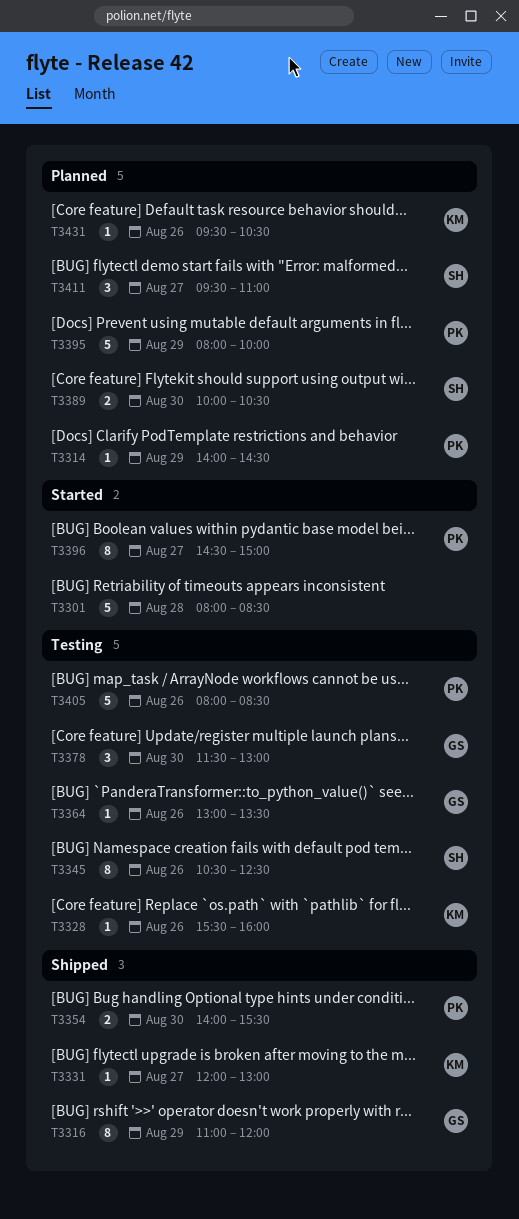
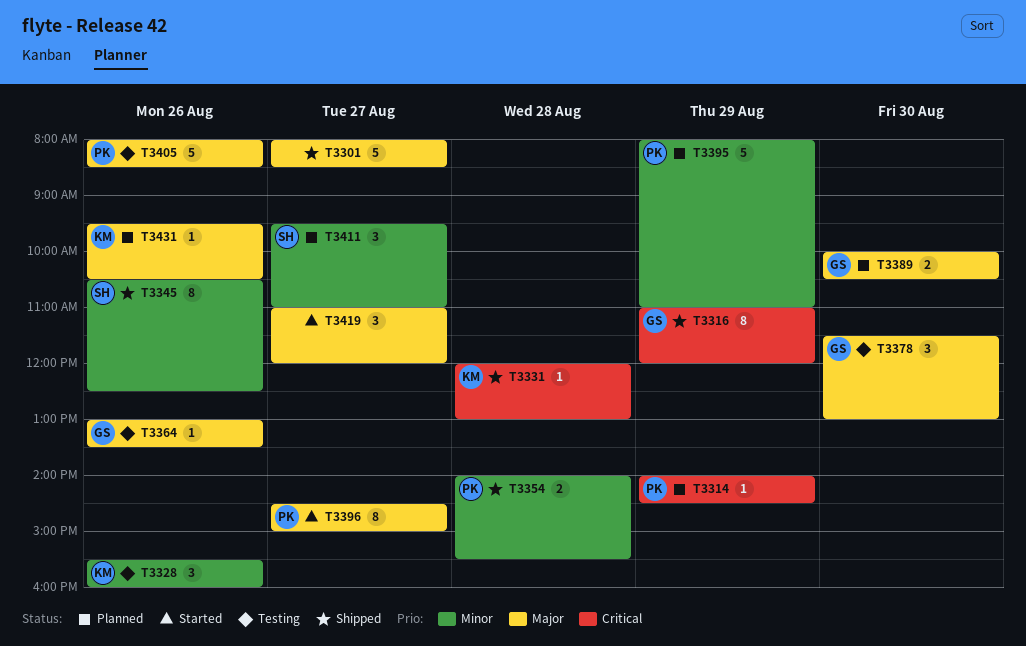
T3301, status: Started -> Shipped
T3301, day: Aug 28 -> Aug 27
T3328, estimate: 1 -> 3
T3331, day: Aug 27 -> Aug 28
T3345, status: Testing -> Shipped
T3354, day: Aug 30 -> Aug 28
T3389, owner: SH -> GS
T3395, ends: 10:00 -> 11:00
T3419: none -> present

